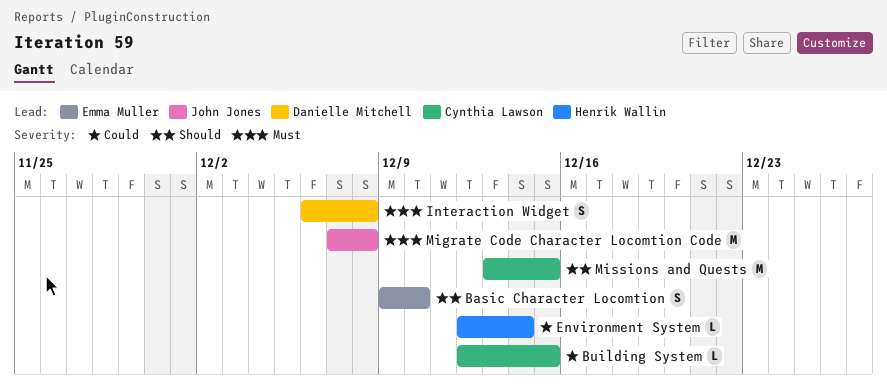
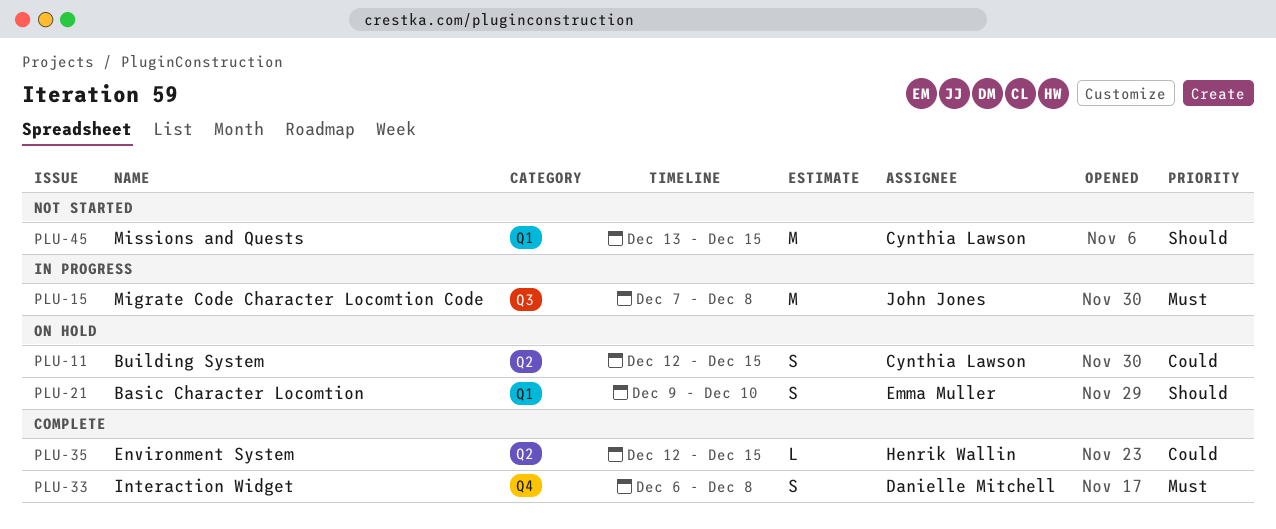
Building System, estimate: L -> S
Environment System, due: Dec 14 -> Dec 15

